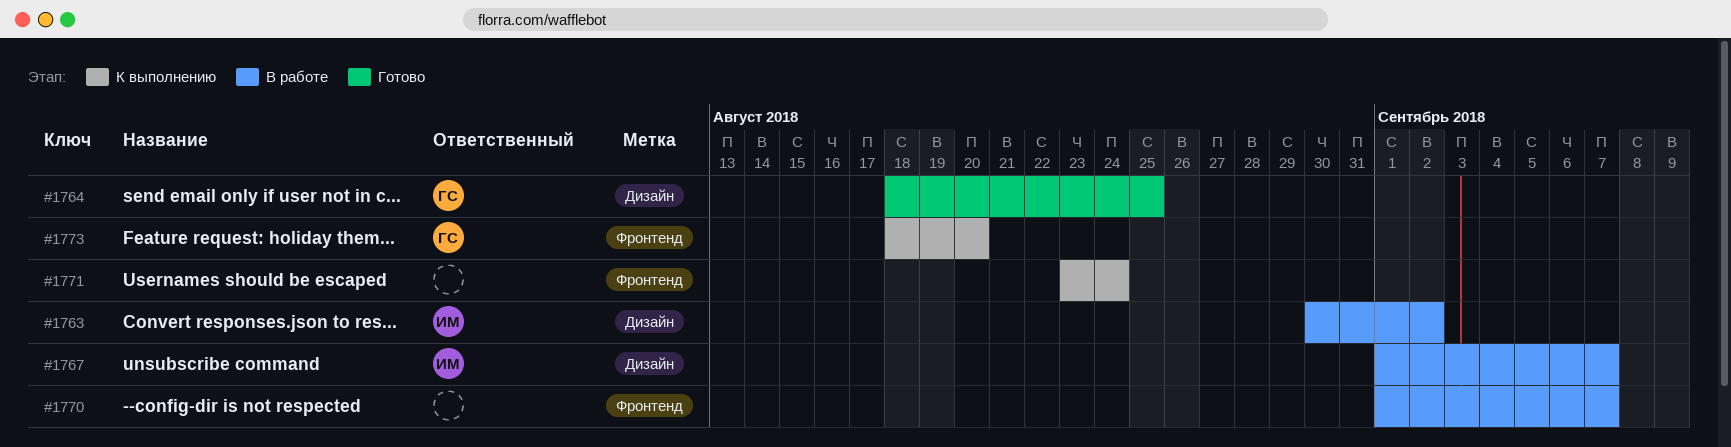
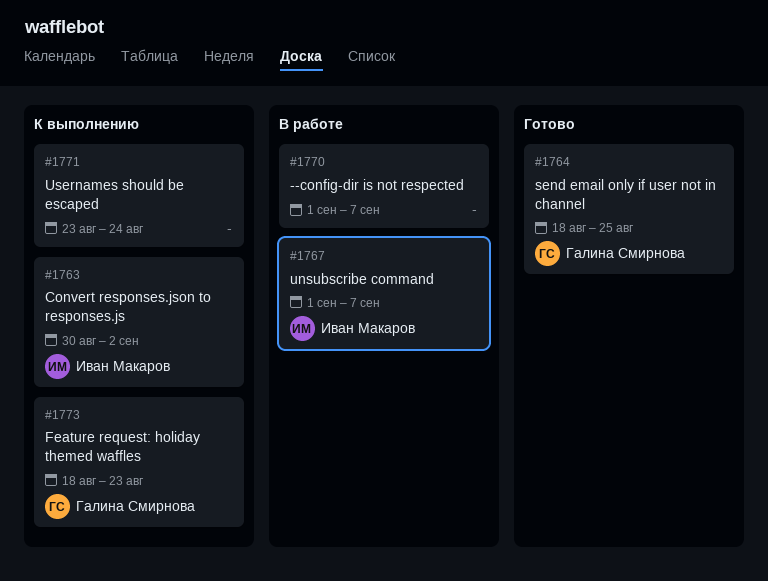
#1763, status: В работе -> К выполнению
#1773, due: Aug 20 -> Aug 23

